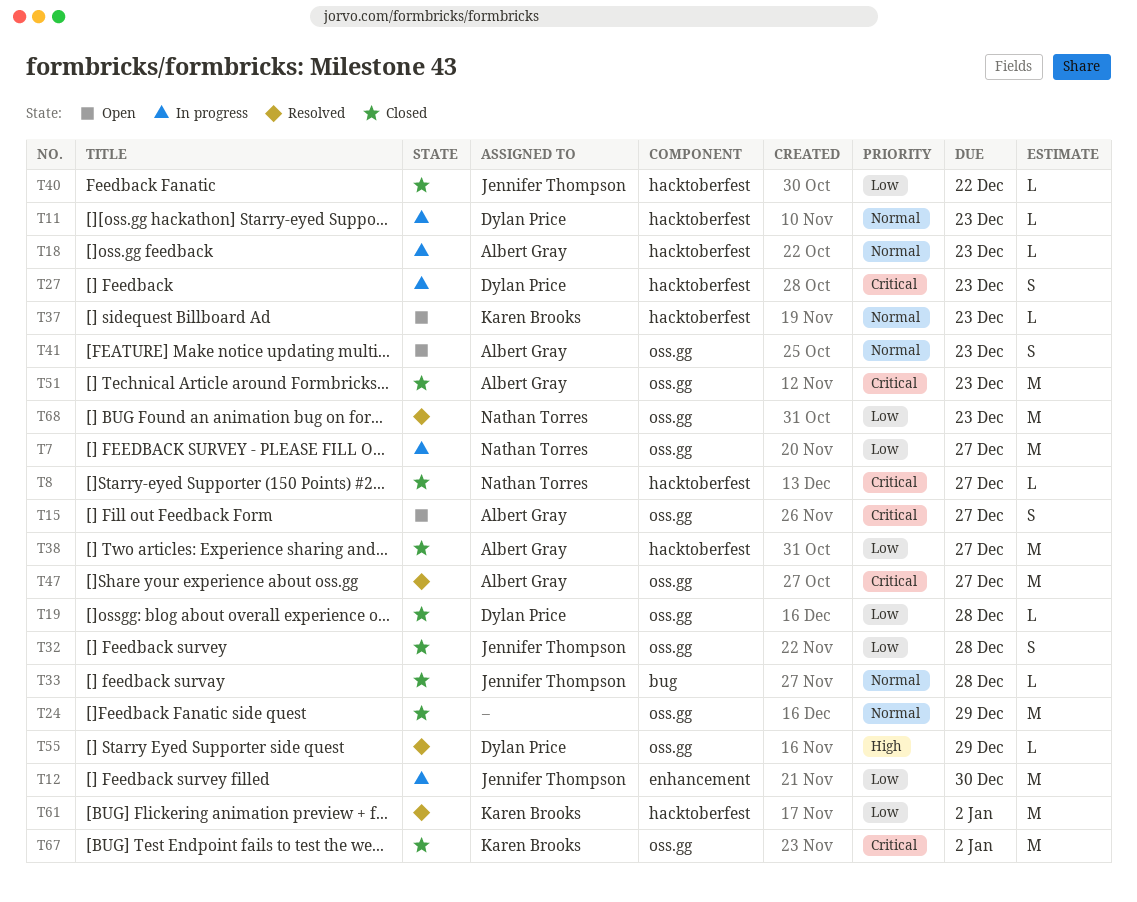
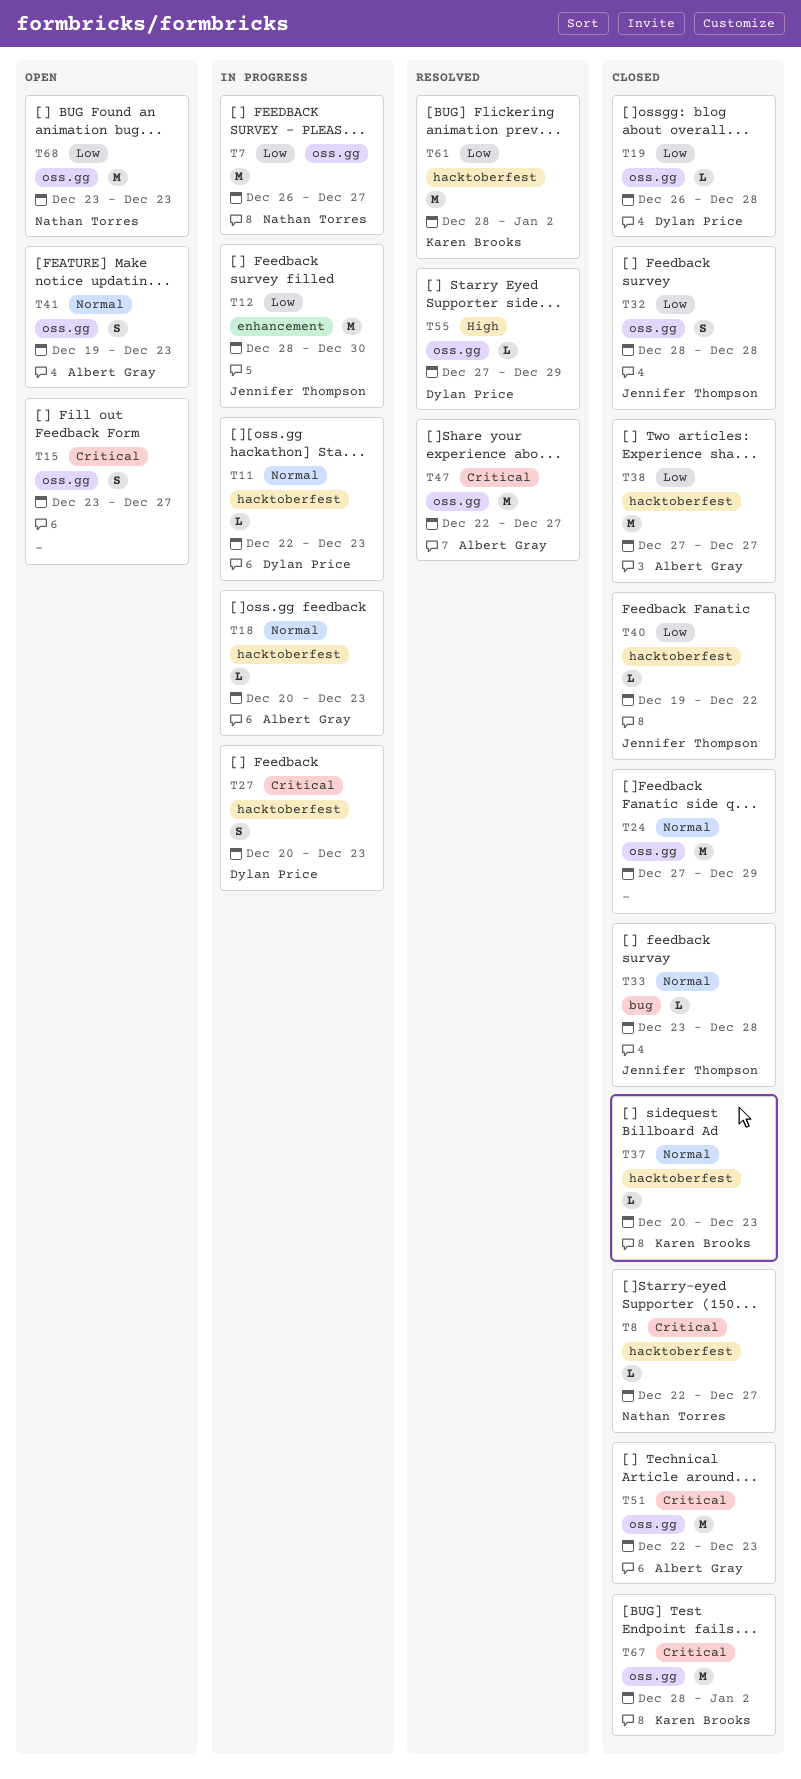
T15, owner: Albert Gray -> none
T37, status: Open -> Closed
T68, status: Resolved -> Open

